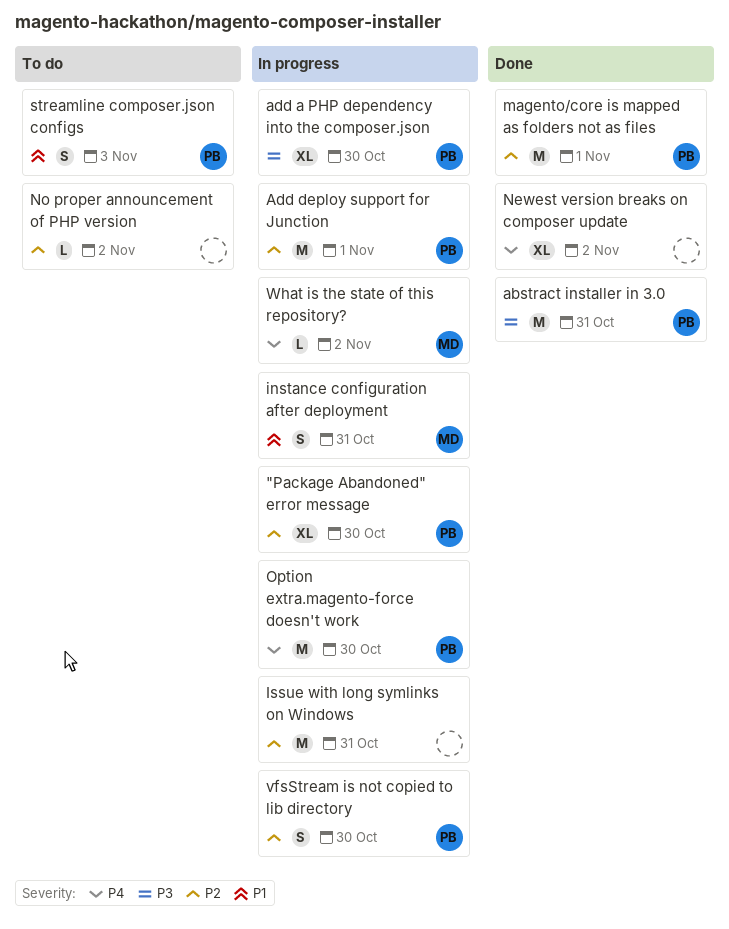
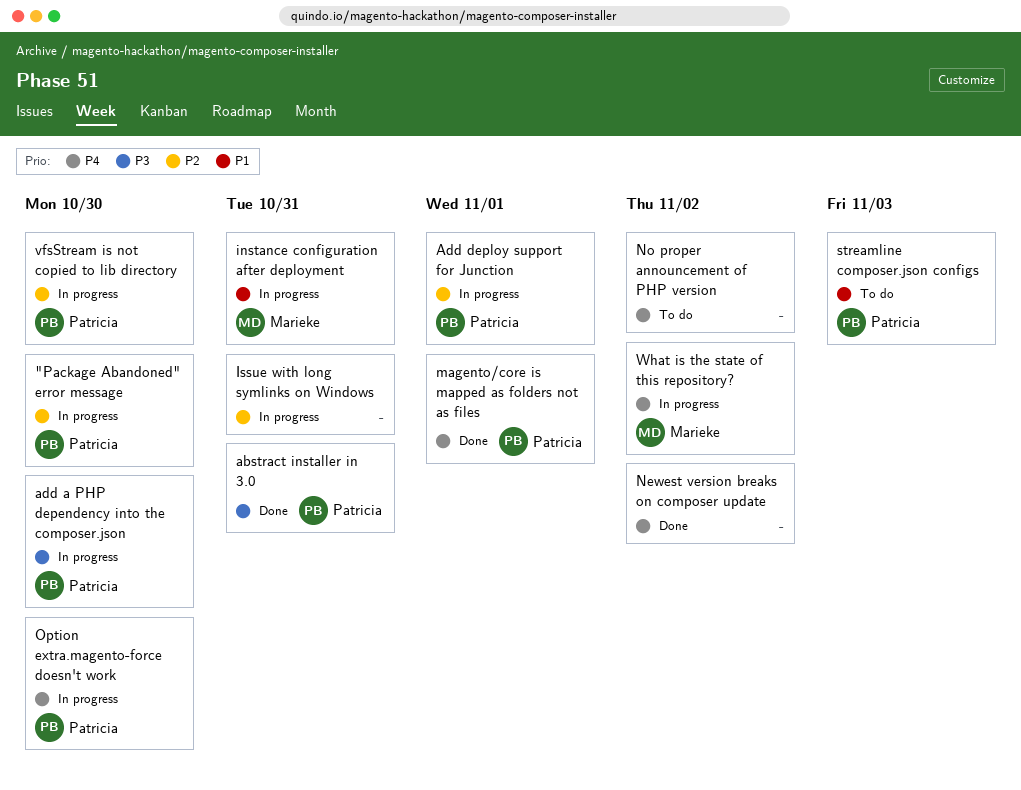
magento/core is mapped as folders not as files, priority: P2 -> P4
No proper announcement of PHP version, priority: P2 -> P4

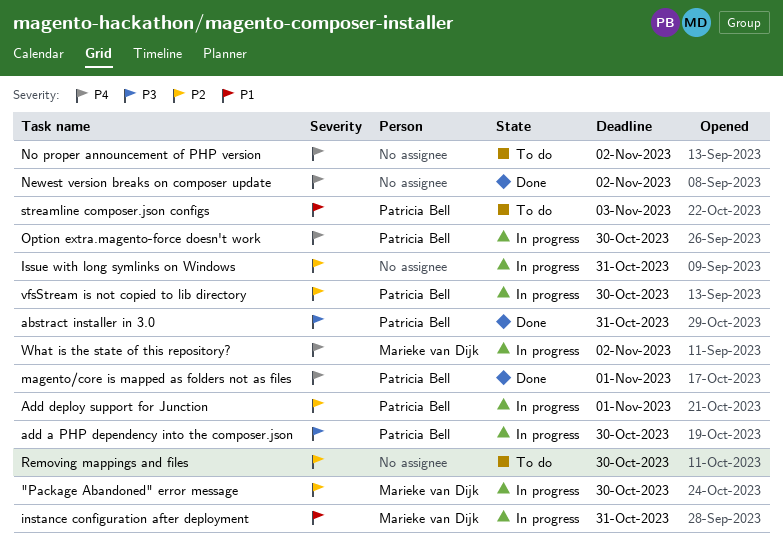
"Package Abandoned" error message, owner: Patricia Bell -> Marieke van Dijk
Removing mappings and files: none -> present

